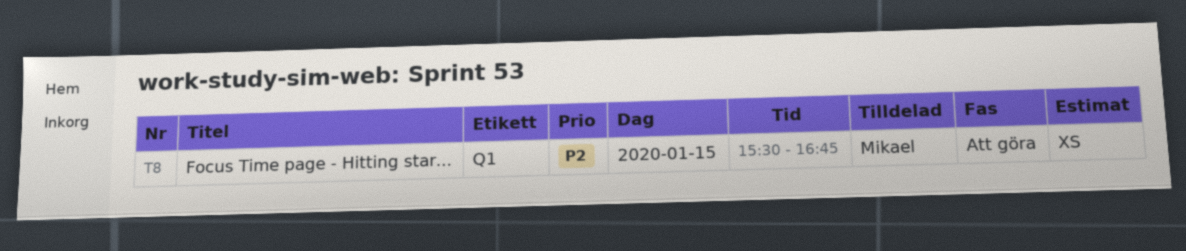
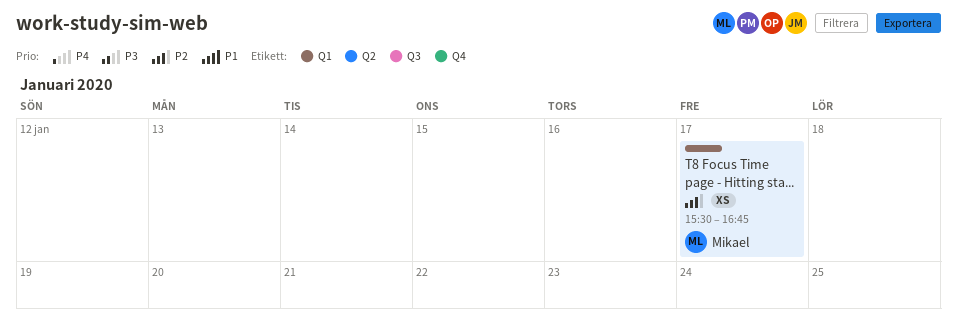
T8, day: Jan 15 -> Jan 17

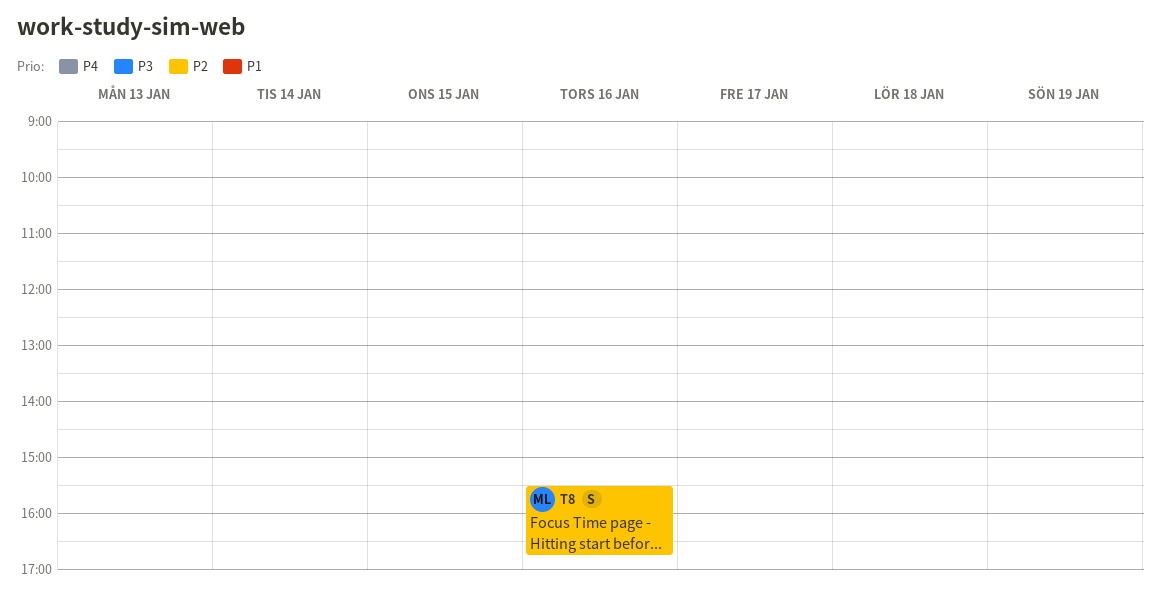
T8, estimate: XS -> S
T8, day: Jan 17 -> Jan 16

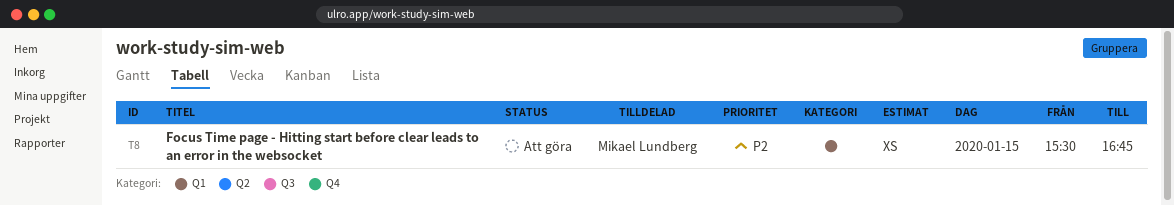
T8, estimate: S -> XS
T8, day: Jan 16 -> Jan 15

